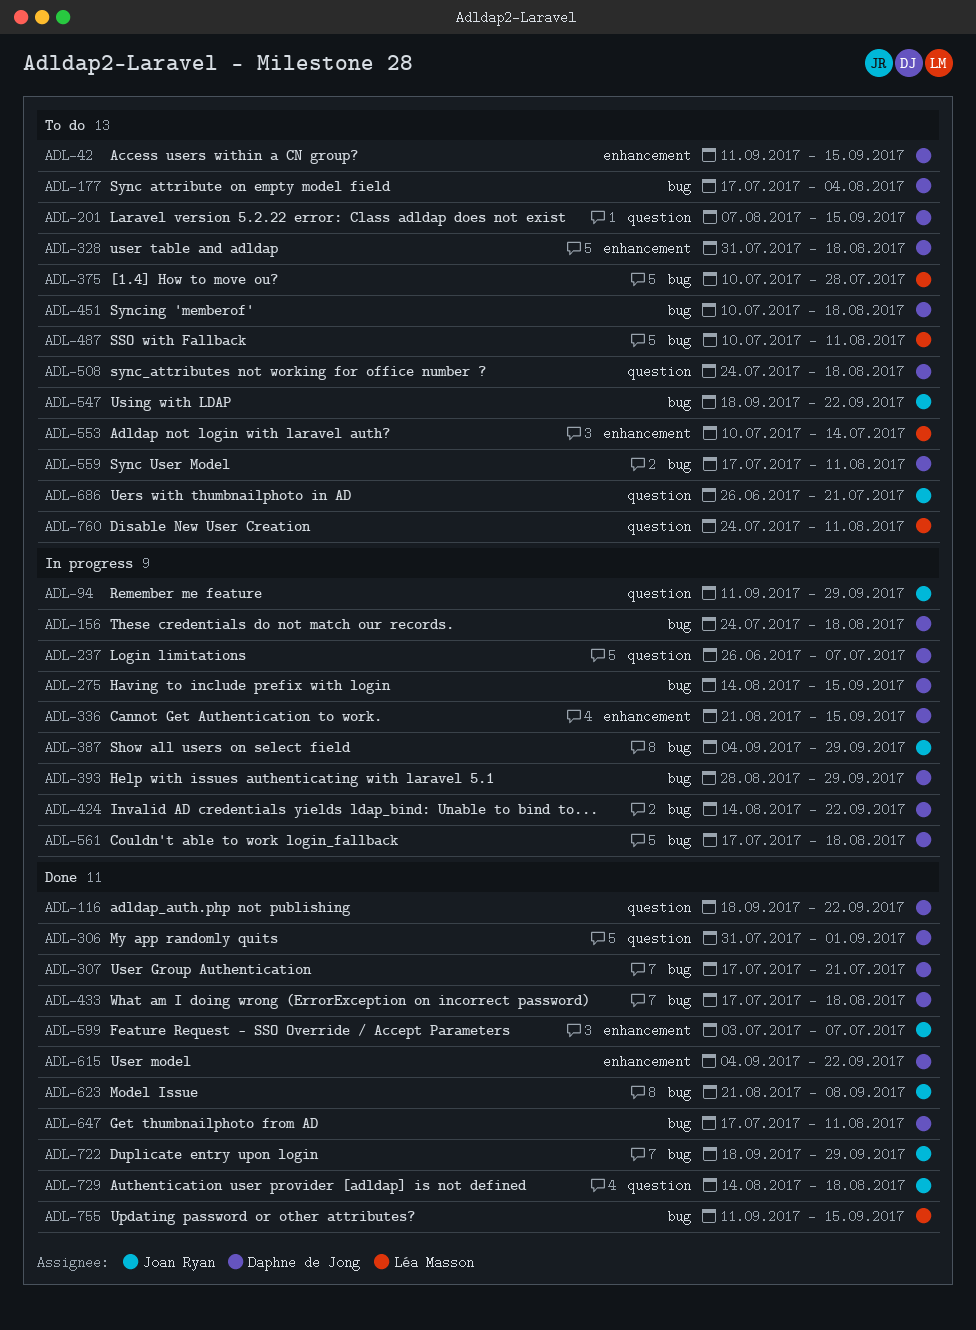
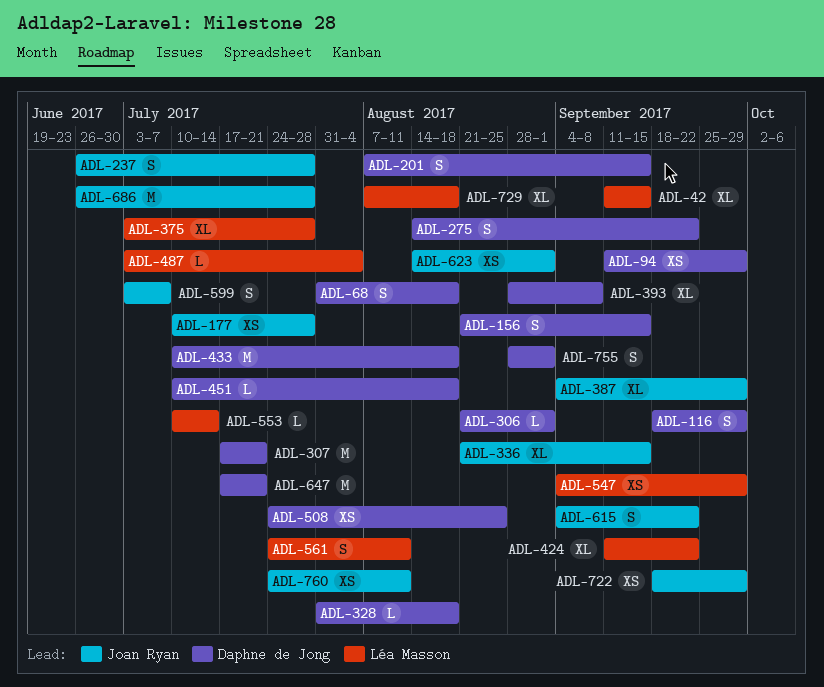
ADL-42, owner: Daphne de Jong -> Léa Masson
ADL-68: none -> present
ADL-94, owner: Joan Ryan -> Daphne de Jong
ADL-116, due: Sep 22 -> Sep 29
ADL-156, start: Jul 24 -> Aug 21
ADL-156, due: Aug 18 -> Sep 15
ADL-177, owner: Daphne de Jong -> Joan Ryan
ADL-177, start: Jul 17 -> Jul 10
ADL-177, due: Aug 4 -> Jul 28
ADL-237, owner: Daphne de Jong -> Joan Ryan
ADL-237, due: Jul 7 -> Jul 28
ADL-275, due: Sep 15 -> Sep 22
ADL-306, start: Jul 31 -> Aug 21
ADL-336, owner: Daphne de Jong -> Joan Ryan
ADL-375, start: Jul 10 -> Jul 3
ADL-393, due: Sep 29 -> Sep 8
ADL-424, owner: Daphne de Jong -> Léa Masson
ADL-424, start: Aug 14 -> Sep 11
ADL-433, start: Jul 17 -> Jul 10
ADL-487, start: Jul 10 -> Jul 3
ADL-487, due: Aug 11 -> Aug 4
ADL-508, due: Aug 18 -> Aug 25
ADL-547, owner: Joan Ryan -> Léa Masson
ADL-547, start: Sep 18 -> Sep 4
ADL-547, due: Sep 22 -> Sep 29
ADL-559: present -> none
ADL-561, owner: Daphne de Jong -> Léa Masson
ADL-561, start: Jul 17 -> Jul 24
ADL-561, due: Aug 18 -> Aug 11
ADL-615, owner: Daphne de Jong -> Joan Ryan
ADL-623, start: Aug 21 -> Aug 14
ADL-623, due: Sep 8 -> Sep 1
ADL-647, due: Aug 11 -> Jul 21
ADL-686, due: Jul 21 -> Jul 28
ADL-729, owner: Joan Ryan -> Léa Masson
ADL-729, start: Aug 14 -> Aug 7
ADL-755, owner: Léa Masson -> Daphne de Jong
ADL-755, start: Sep 11 -> Aug 28
ADL-755, due: Sep 15 -> Sep 1
ADL-760, owner: Léa Masson -> Joan Ryan

